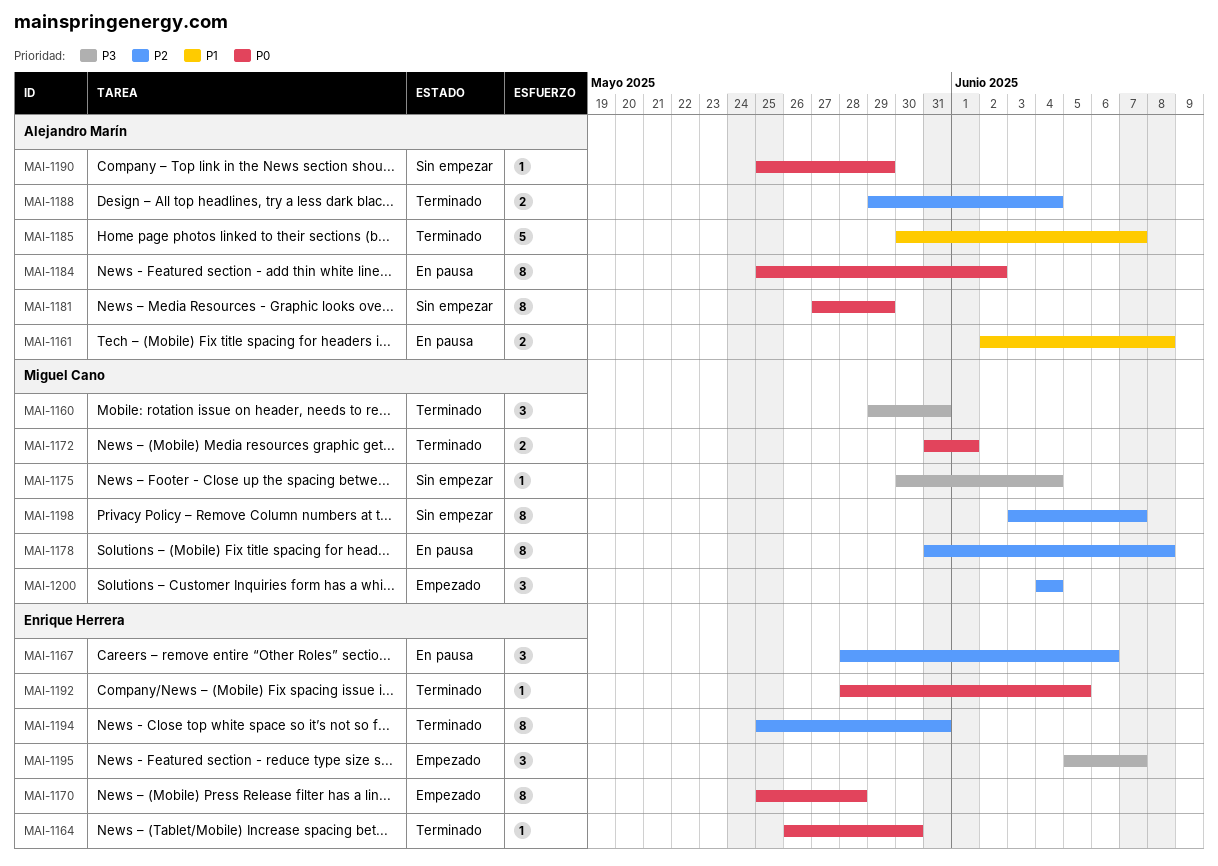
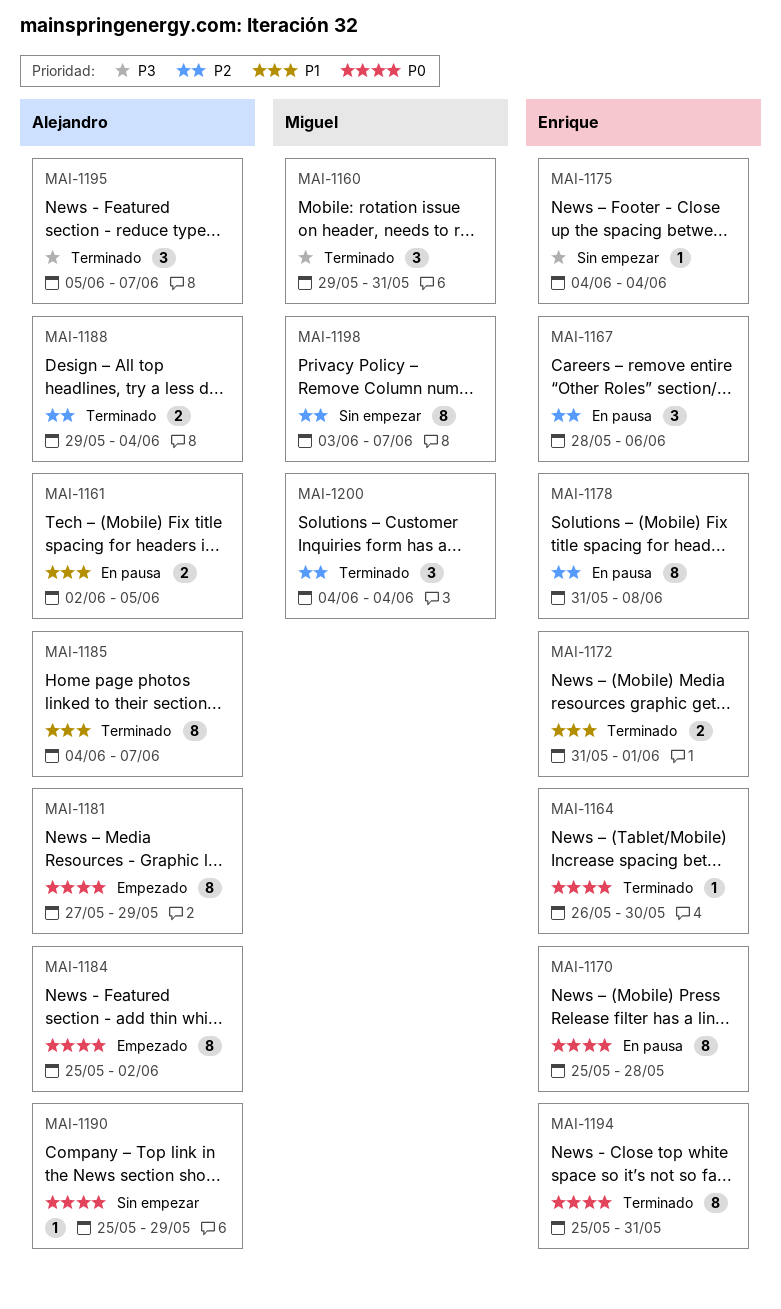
MAI-1161, due: Jun 8 -> Jun 5
MAI-1170, status: Empezado -> En pausa
MAI-1172, owner: Miguel Cano -> Enrique Herrera
MAI-1172, priority: P0 -> P1
MAI-1175, owner: Miguel Cano -> Enrique Herrera
MAI-1175, start: May 30 -> Jun 4
MAI-1178, owner: Miguel Cano -> Enrique Herrera
MAI-1181, status: Sin empezar -> Empezado
MAI-1184, status: En pausa -> Empezado
MAI-1185, estimate: 5 -> 8
MAI-1185, start: May 30 -> Jun 4
MAI-1192: present -> none
MAI-1194, priority: P2 -> P0
MAI-1195, status: Empezado -> Terminado
MAI-1195, owner: Enrique Herrera -> Alejandro Marín
MAI-1200, status: Empezado -> Terminado

